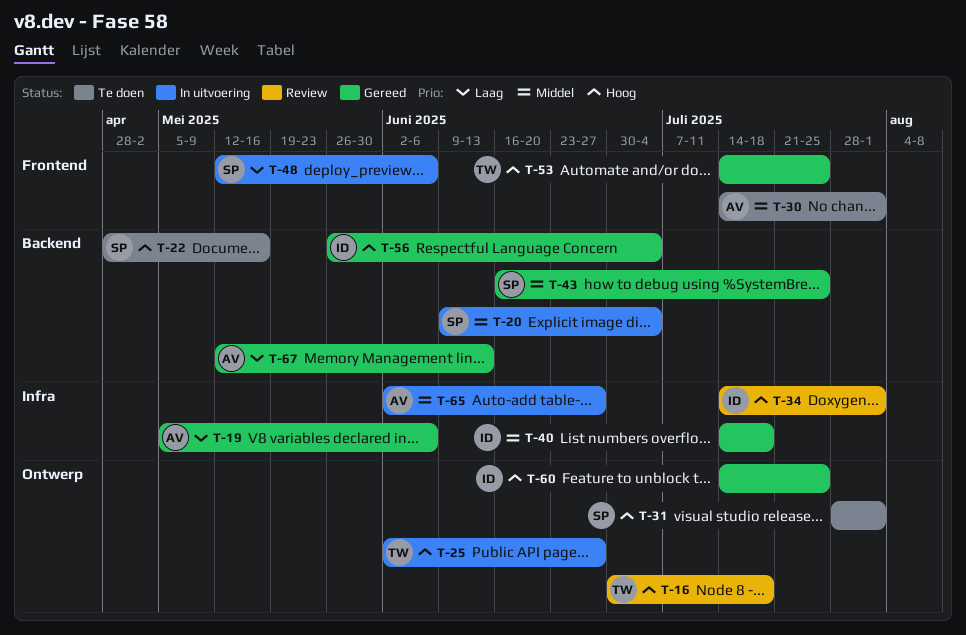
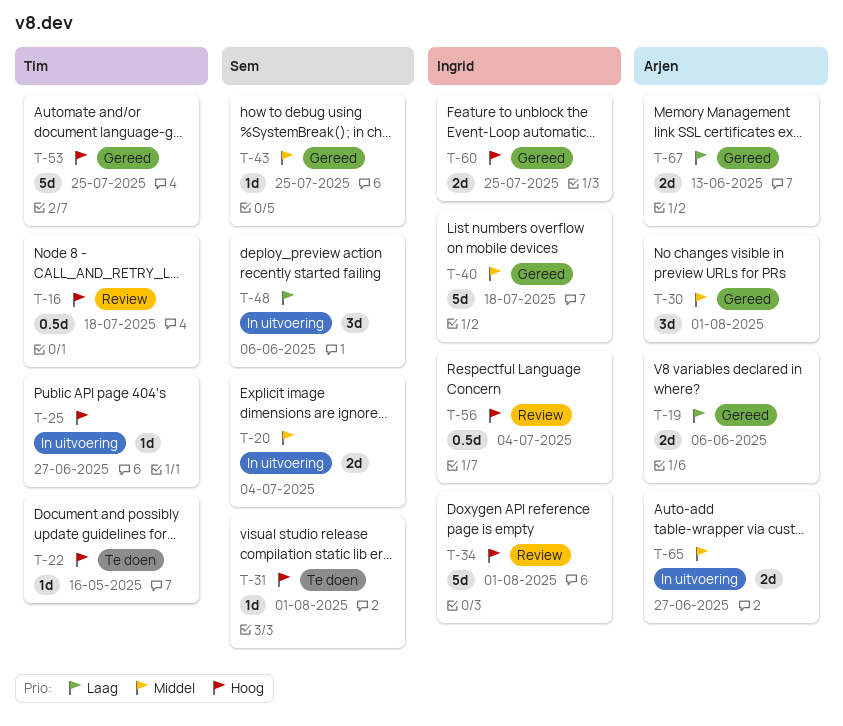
T-22, owner: Sem -> Tim
T-30, status: Te doen -> Gereed
T-56, status: Gereed -> Review

